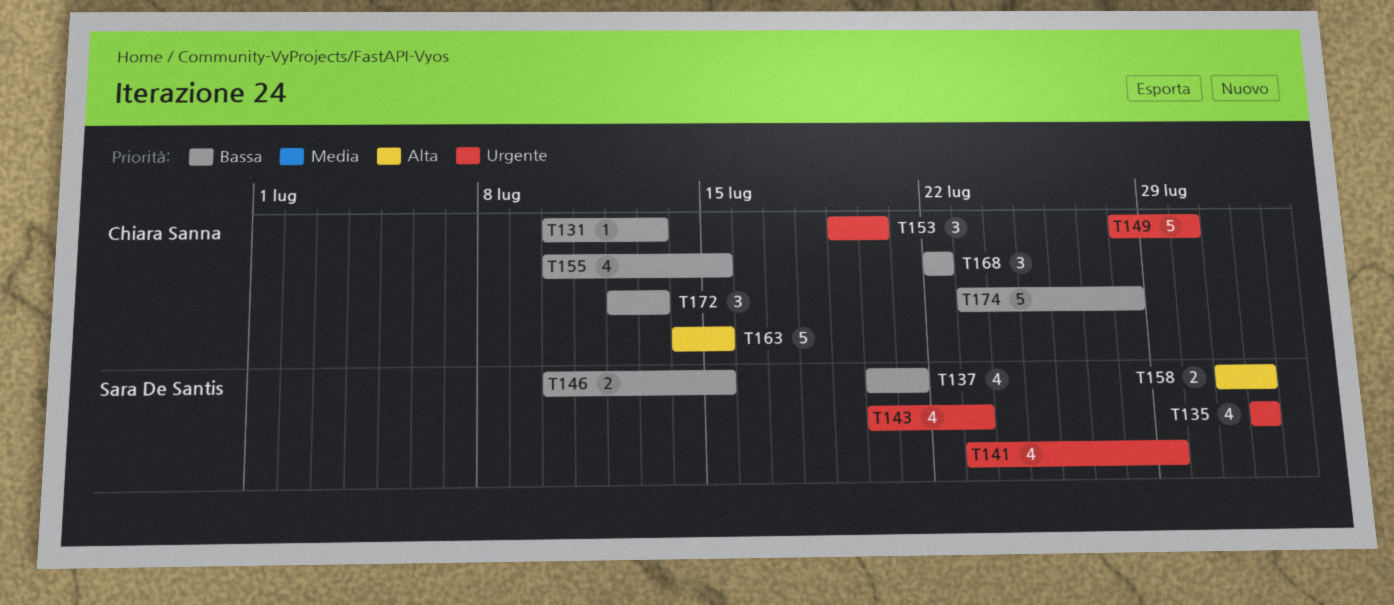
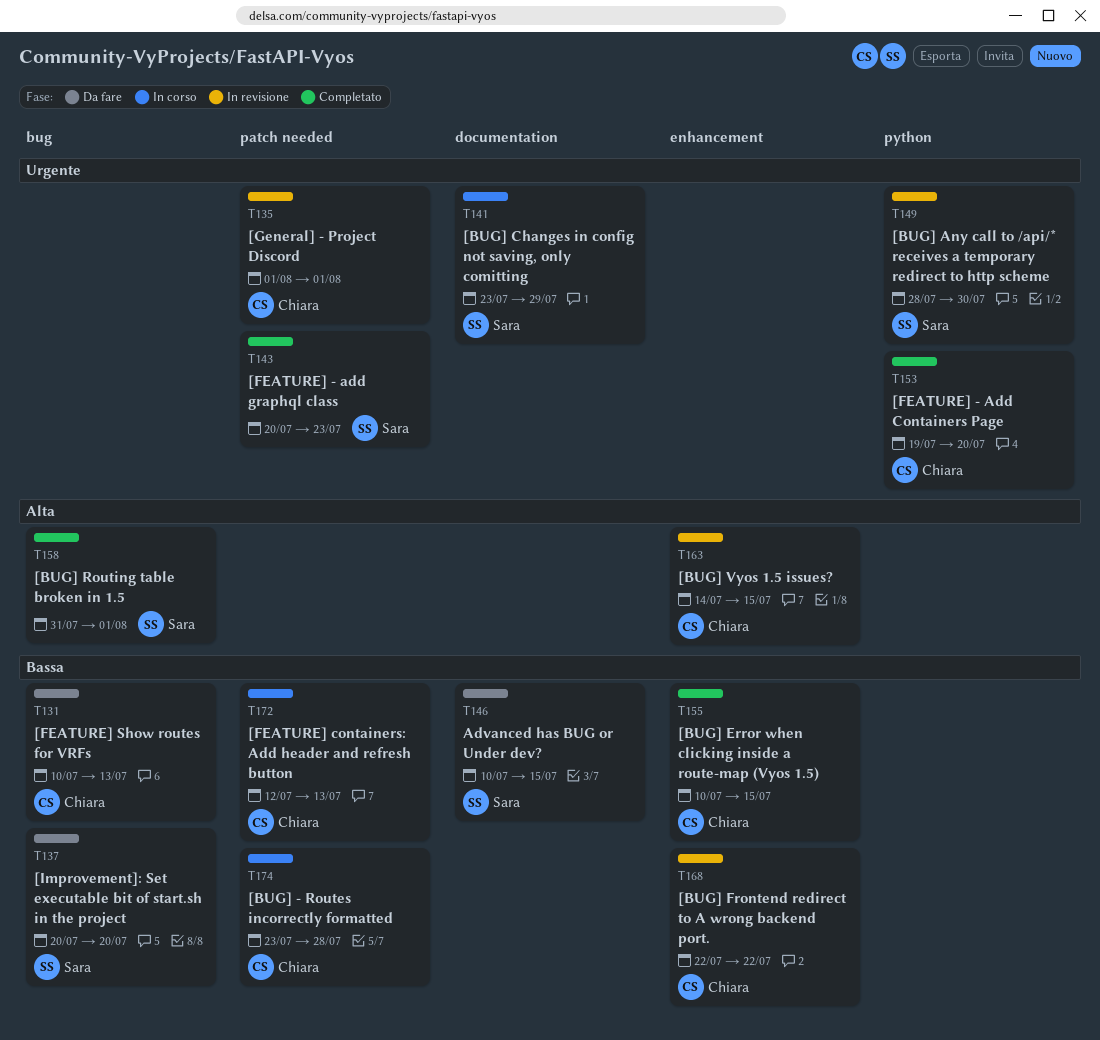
T135, owner: Sara De Santis -> Chiara Sanna
T137, due: Jul 21 -> Jul 20
T149, owner: Chiara Sanna -> Sara De Santis

